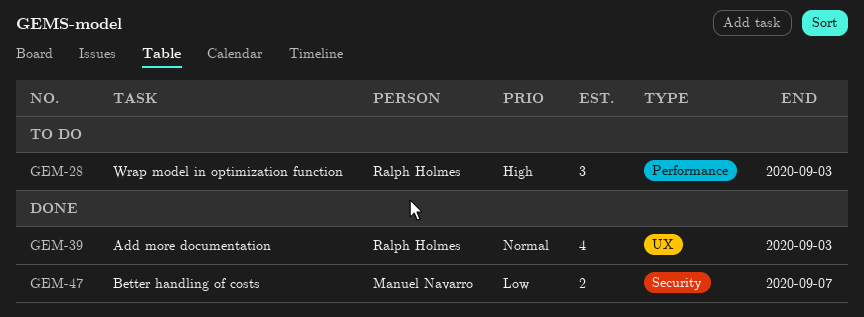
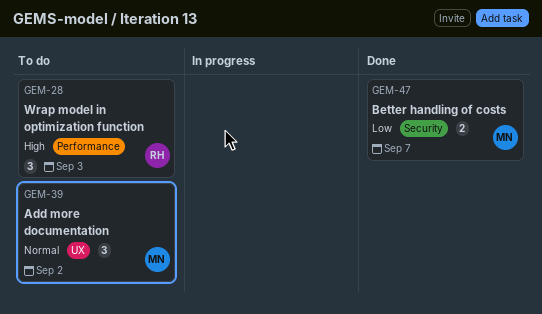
GEM-39, status: Done -> To do
GEM-39, owner: Ralph Holmes -> Manuel Navarro
GEM-39, estimate: 4 -> 3
GEM-39, due: Sep 3 -> Sep 2

